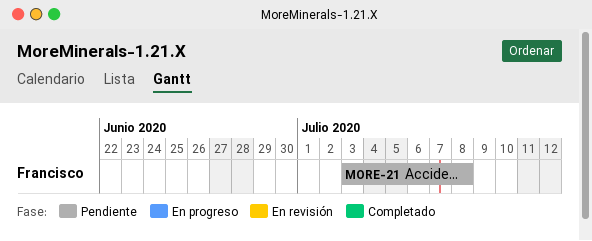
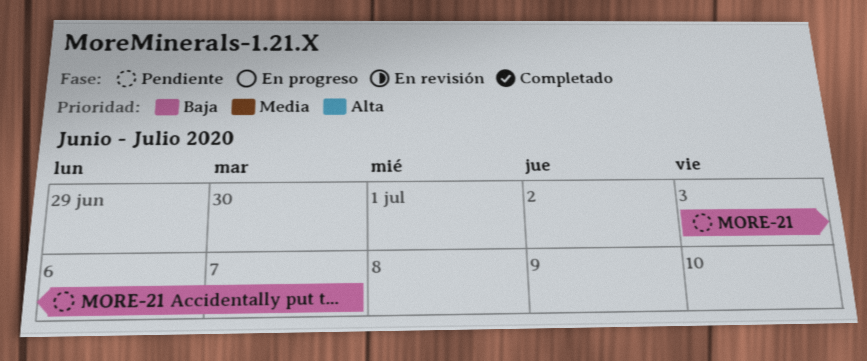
MORE-21, due: Jul 8 -> Jul 7

